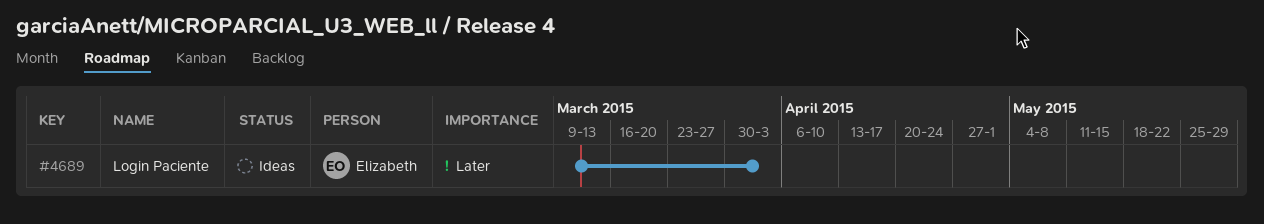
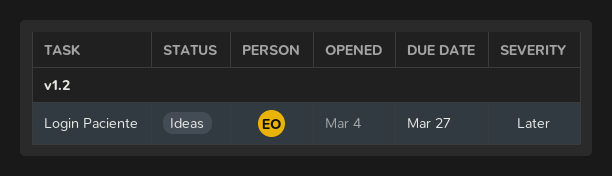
Login Paciente, due: Apr 3 -> Mar 27

